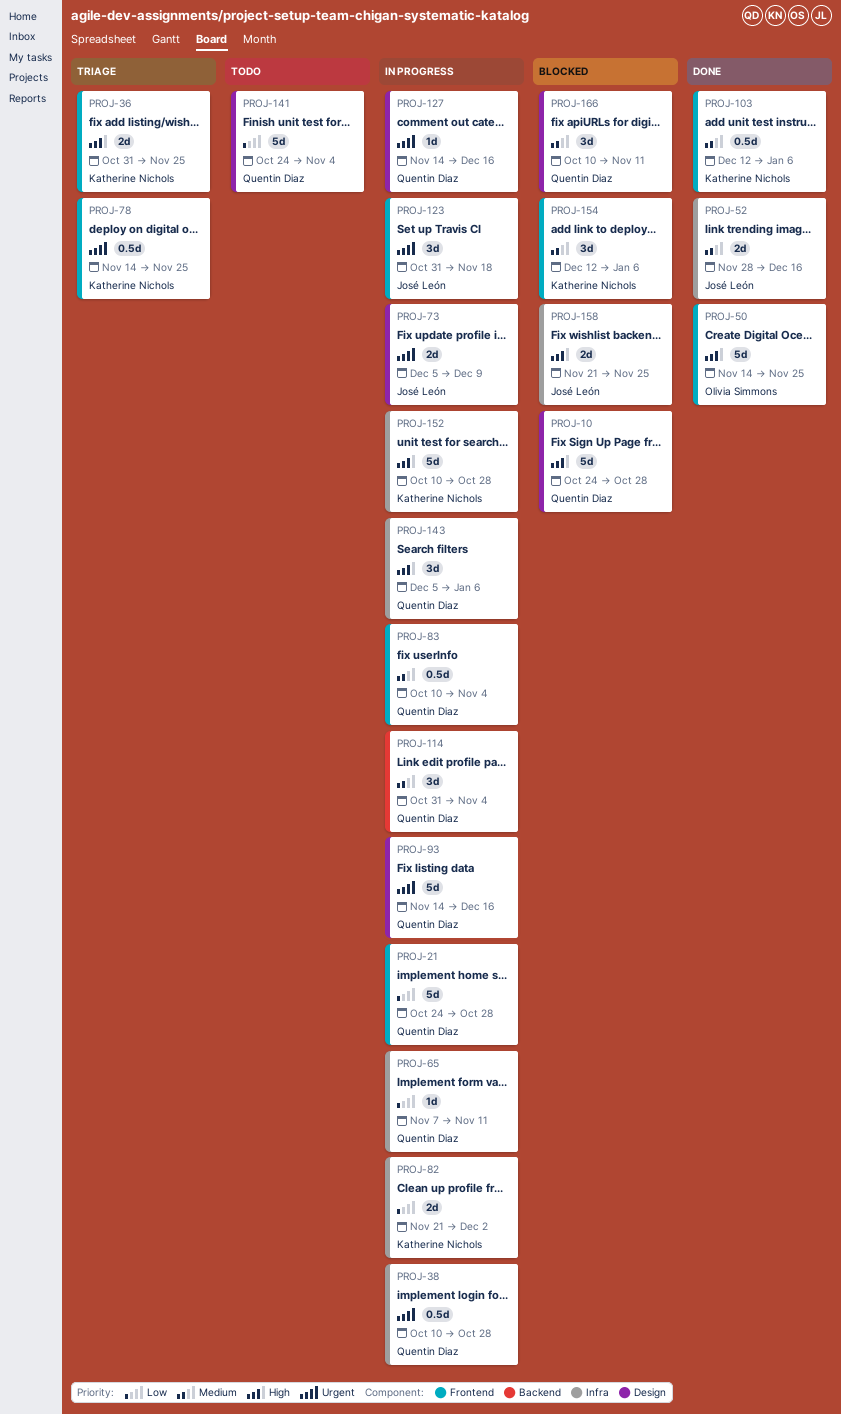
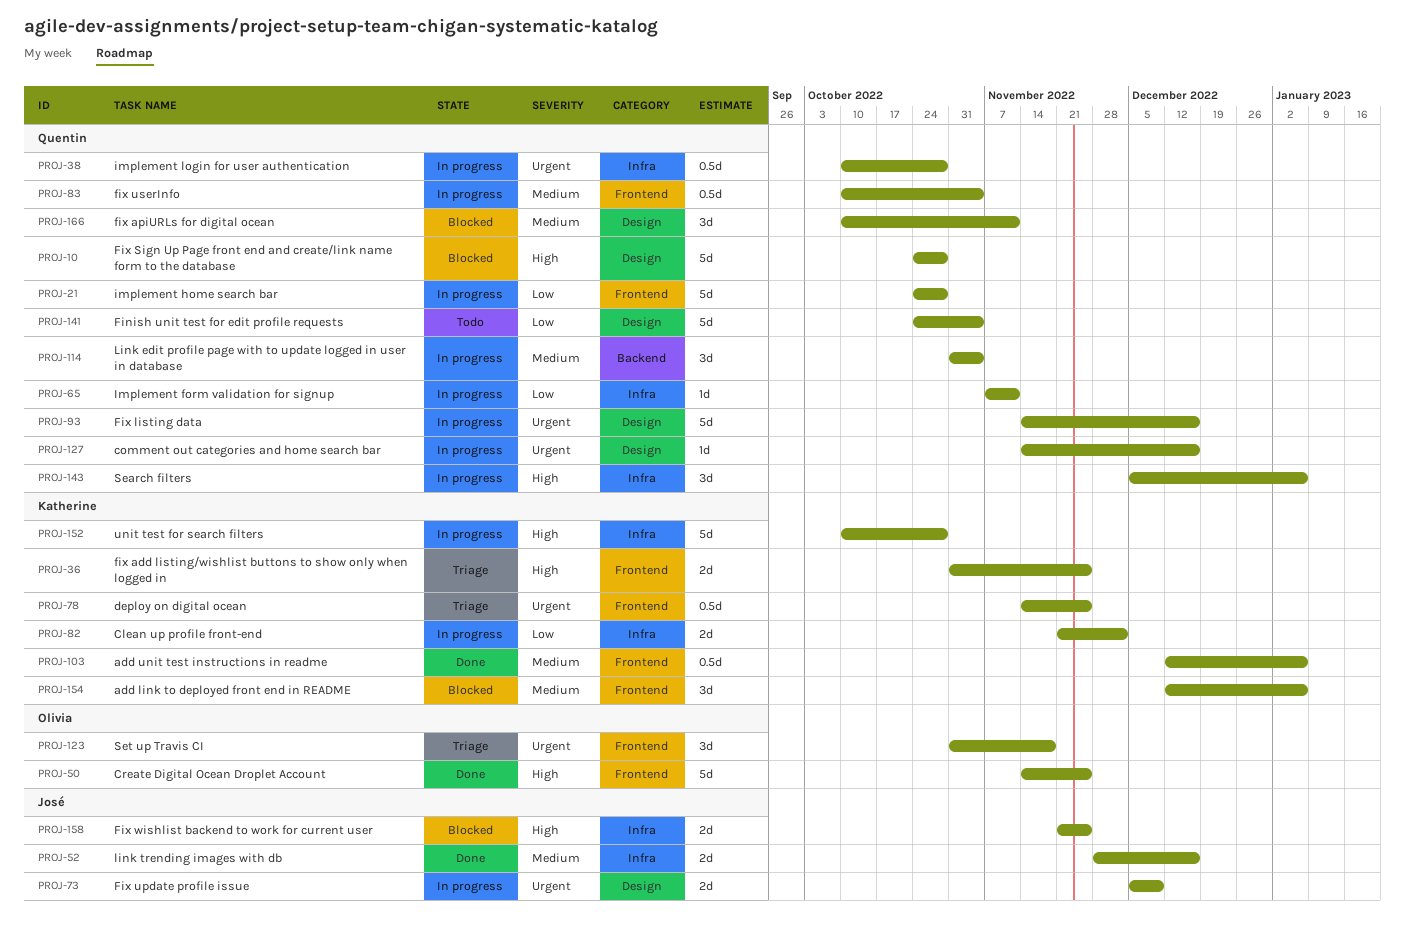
PROJ-123, status: In progress -> Triage
PROJ-123, owner: José León -> Olivia Simmons

